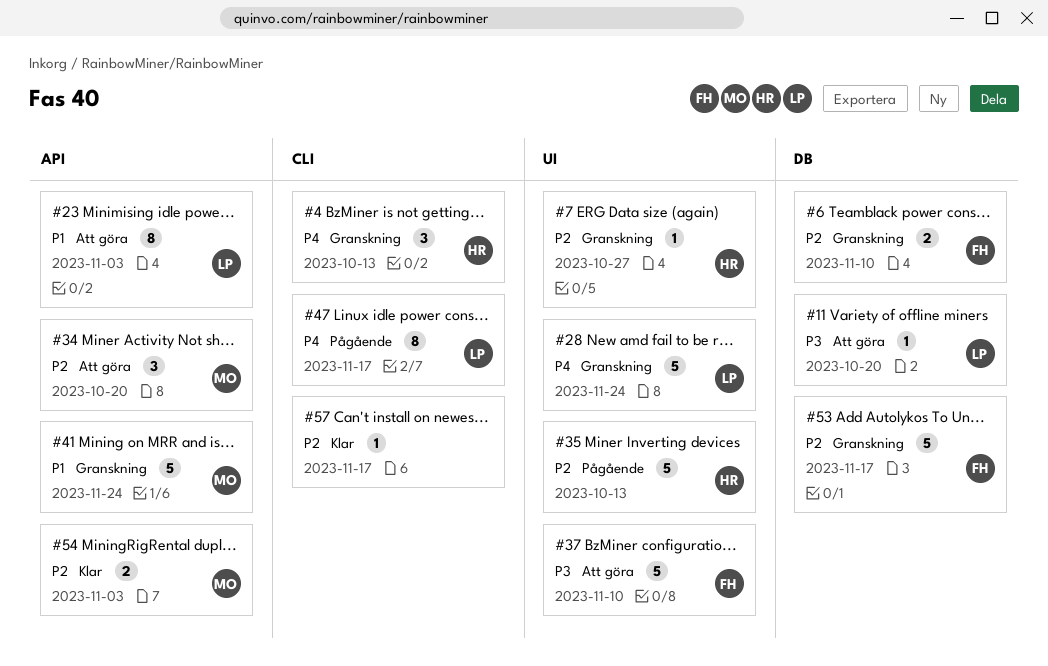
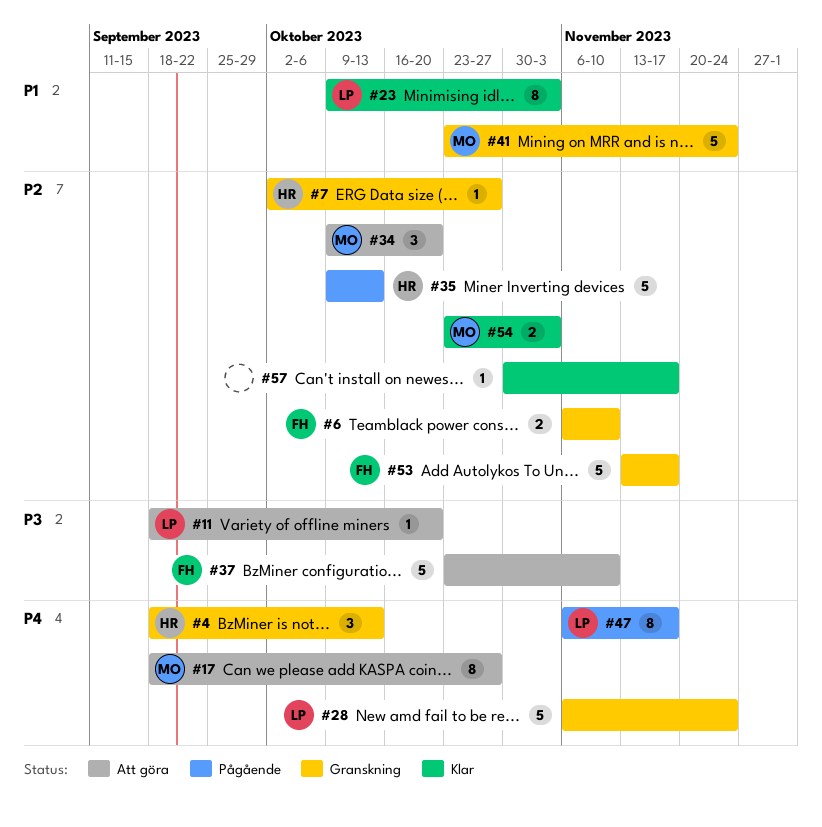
#17: none -> present
#23, status: Att göra -> Klar

